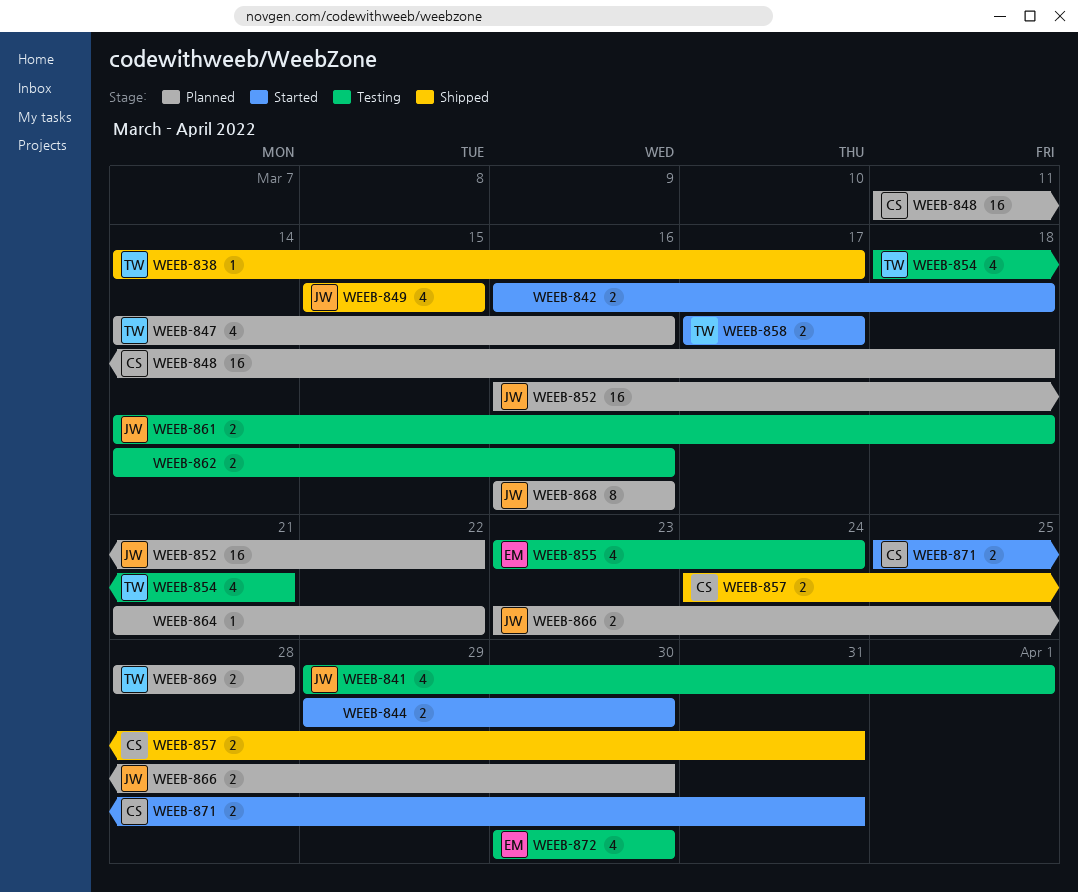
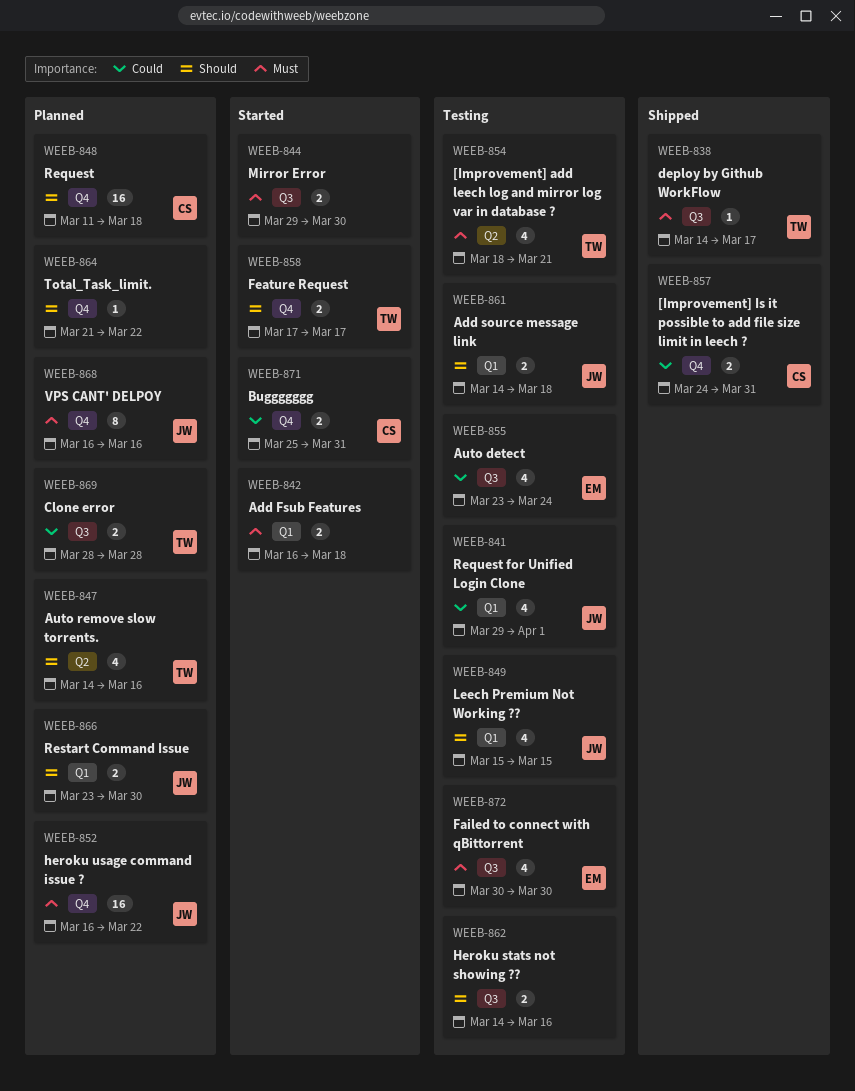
WEEB-849, status: Shipped -> Testing

